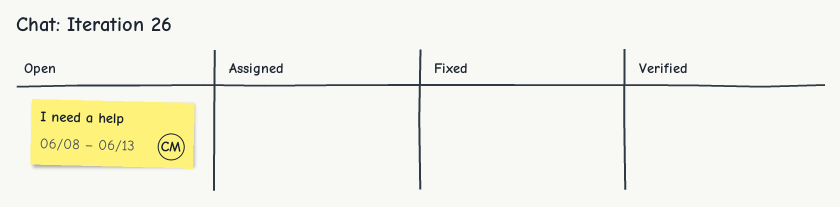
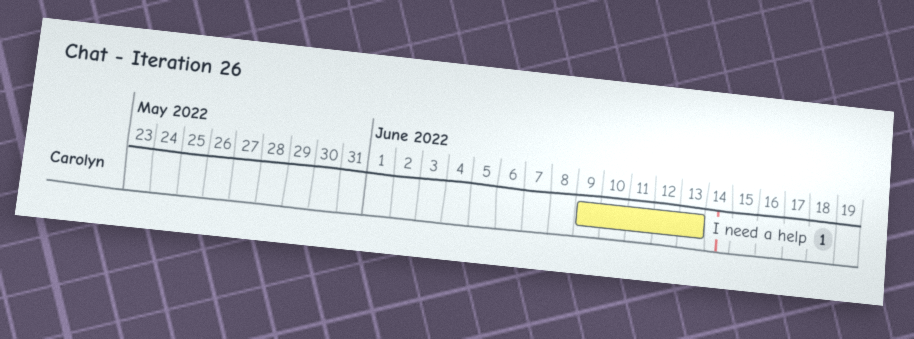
I need a help, start: Jun 8 -> Jun 9

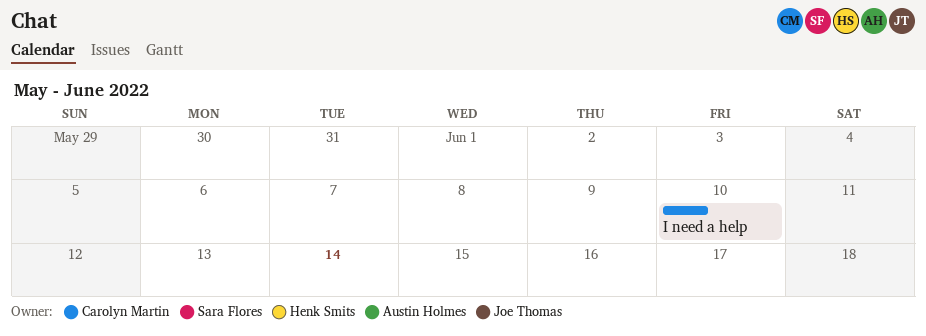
I need a help, due: Jun 13 -> Jun 10

